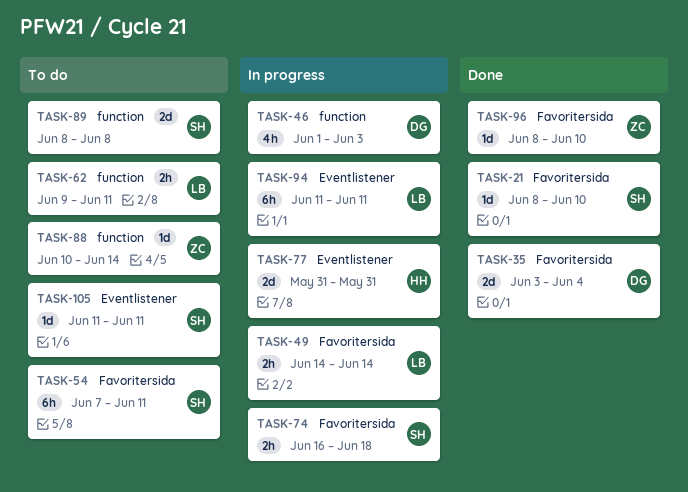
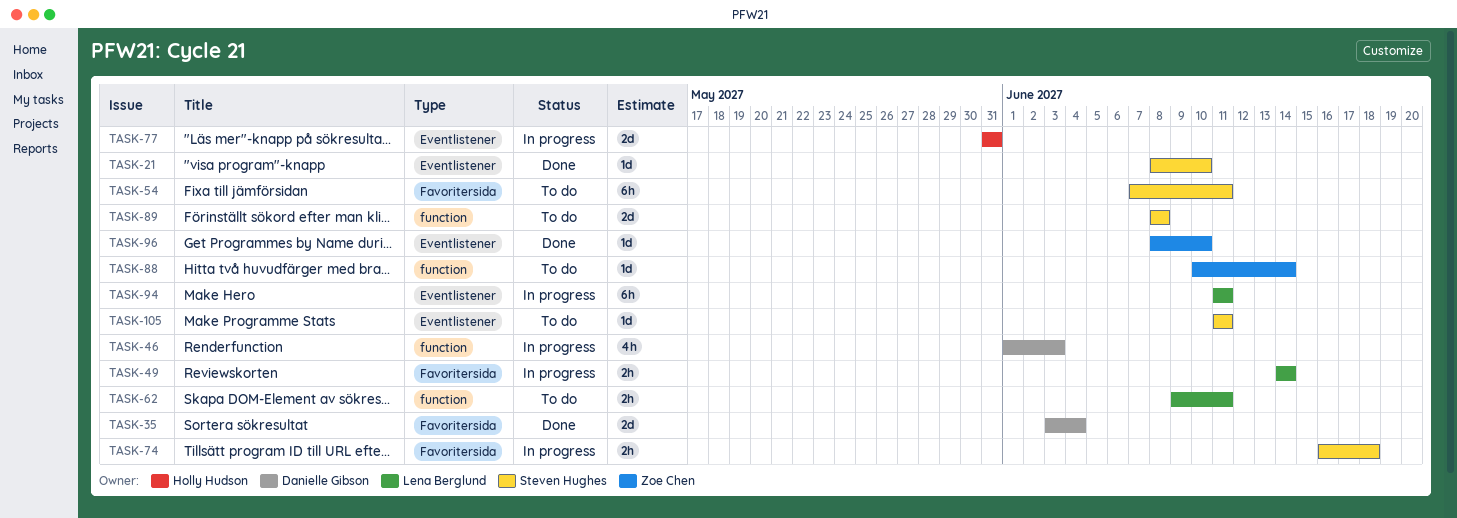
TASK-21, label: Favoritersida -> Eventlistener
TASK-96, label: Favoritersida -> Eventlistener

